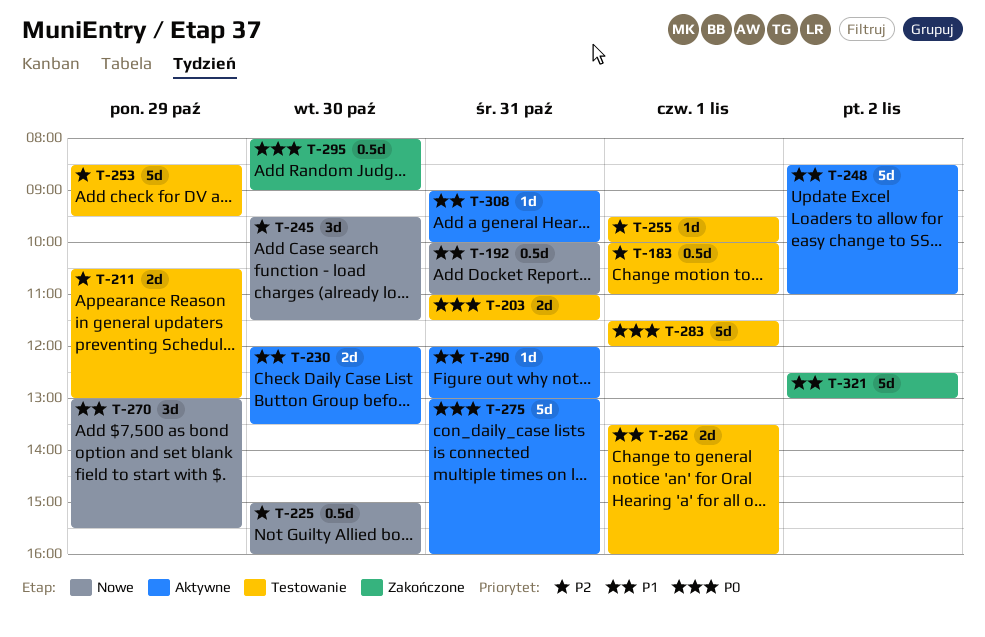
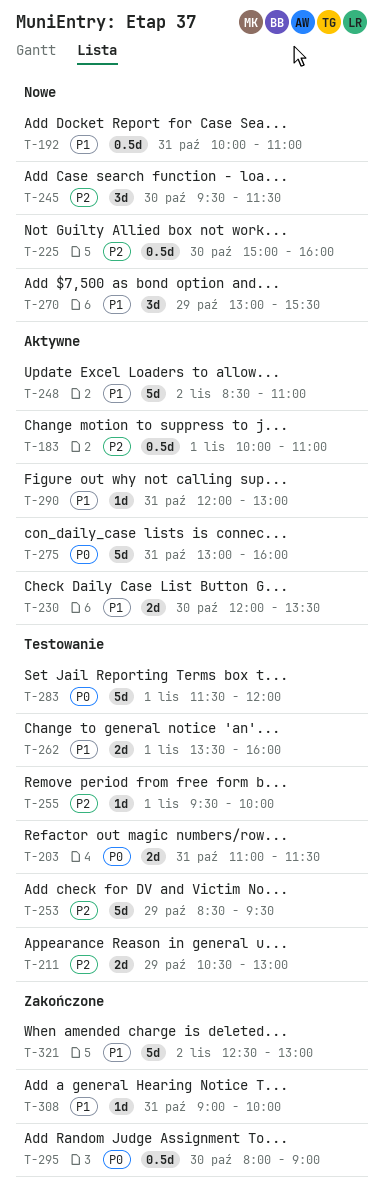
T-183, status: Testowanie -> Aktywne
T-308, status: Aktywne -> Zakończone

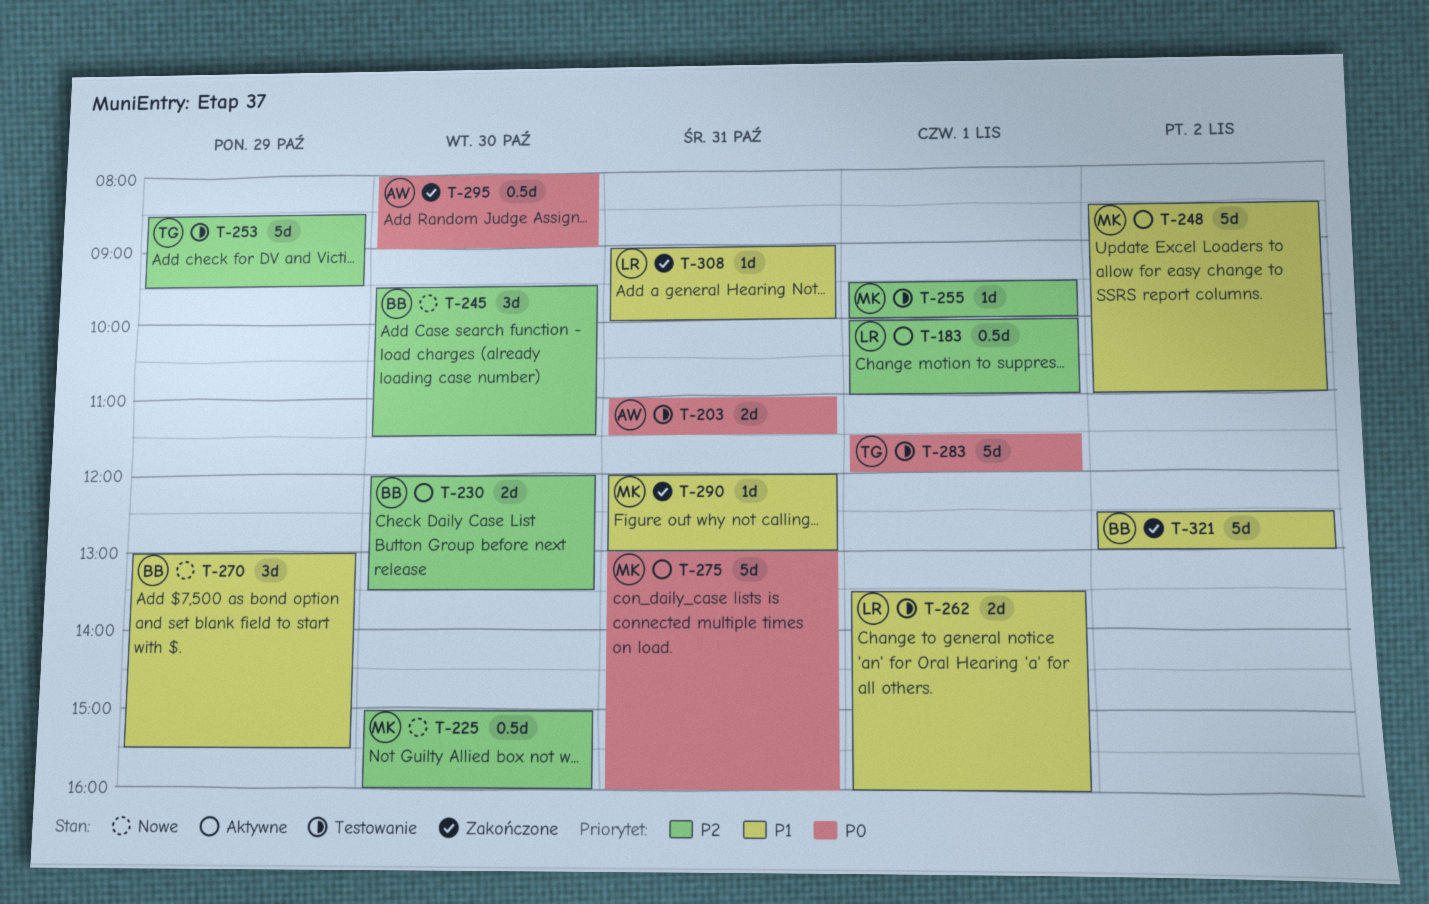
T-192: present -> none
T-211: present -> none
T-230, priority: P1 -> P2
T-290, status: Aktywne -> Zakończone

